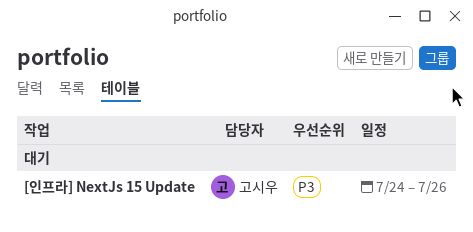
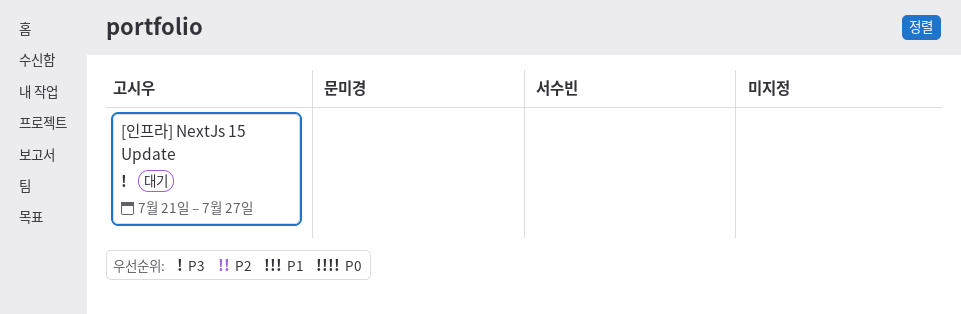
[인프라] NextJs 15 Update, start: Jul 24 -> Jul 21
[인프라] NextJs 15 Update, due: Jul 26 -> Jul 27

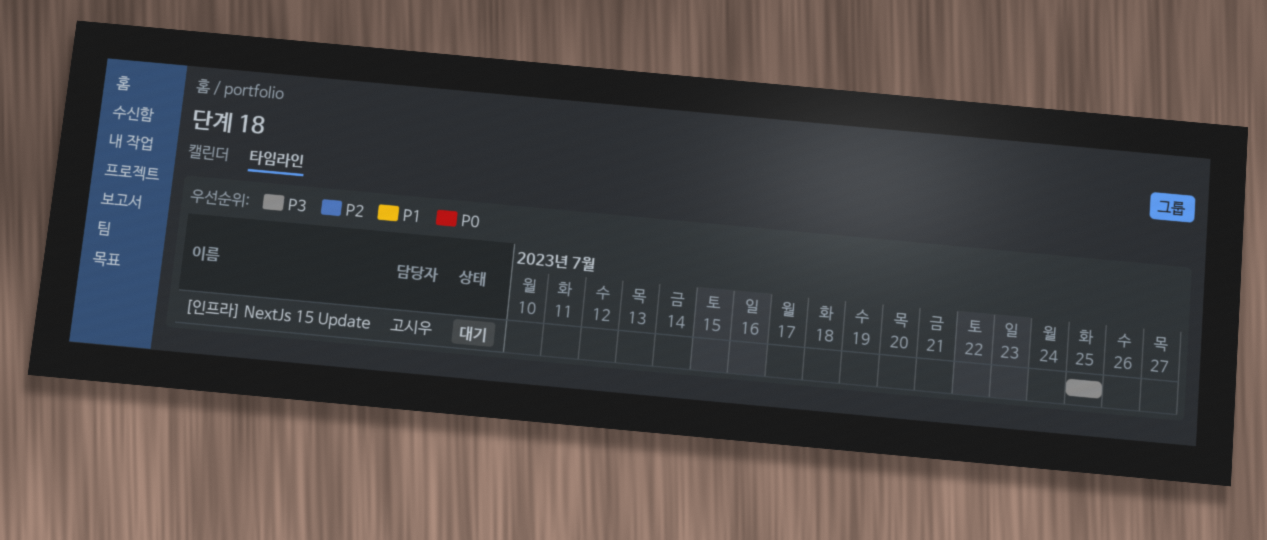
[인프라] NextJs 15 Update, start: Jul 21 -> Jul 25
[인프라] NextJs 15 Update, due: Jul 27 -> Jul 25

